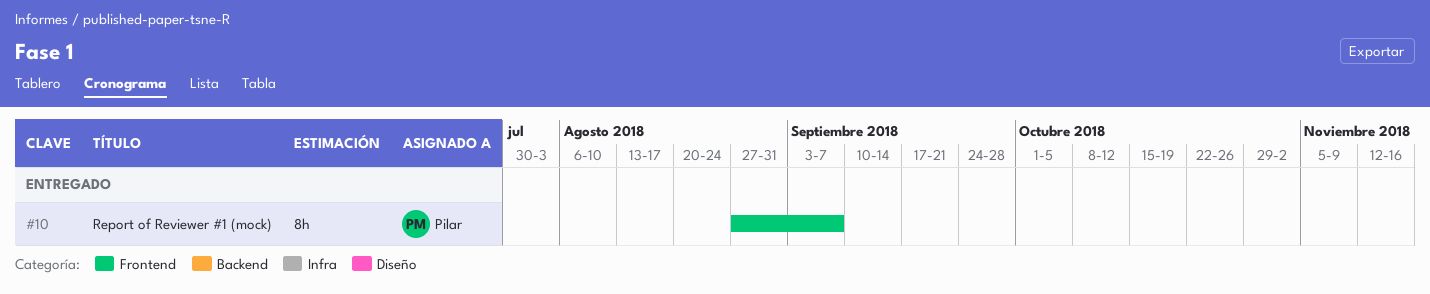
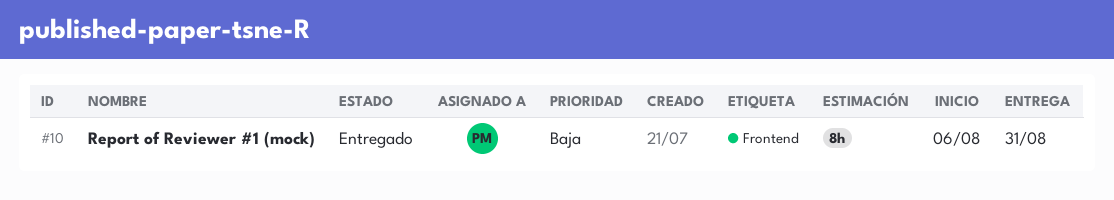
#10, start: Aug 27 -> Aug 6
#10, due: Sep 7 -> Aug 31

